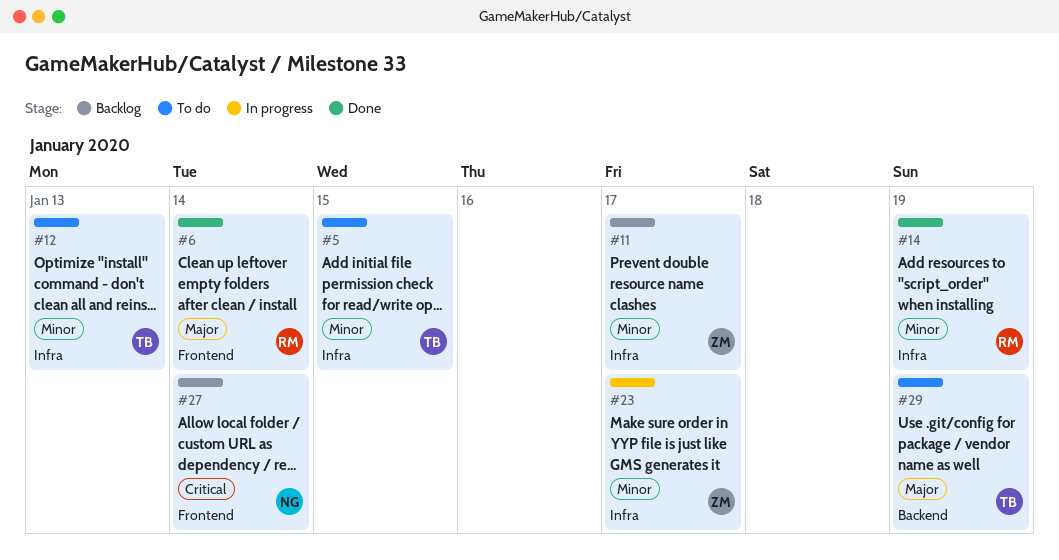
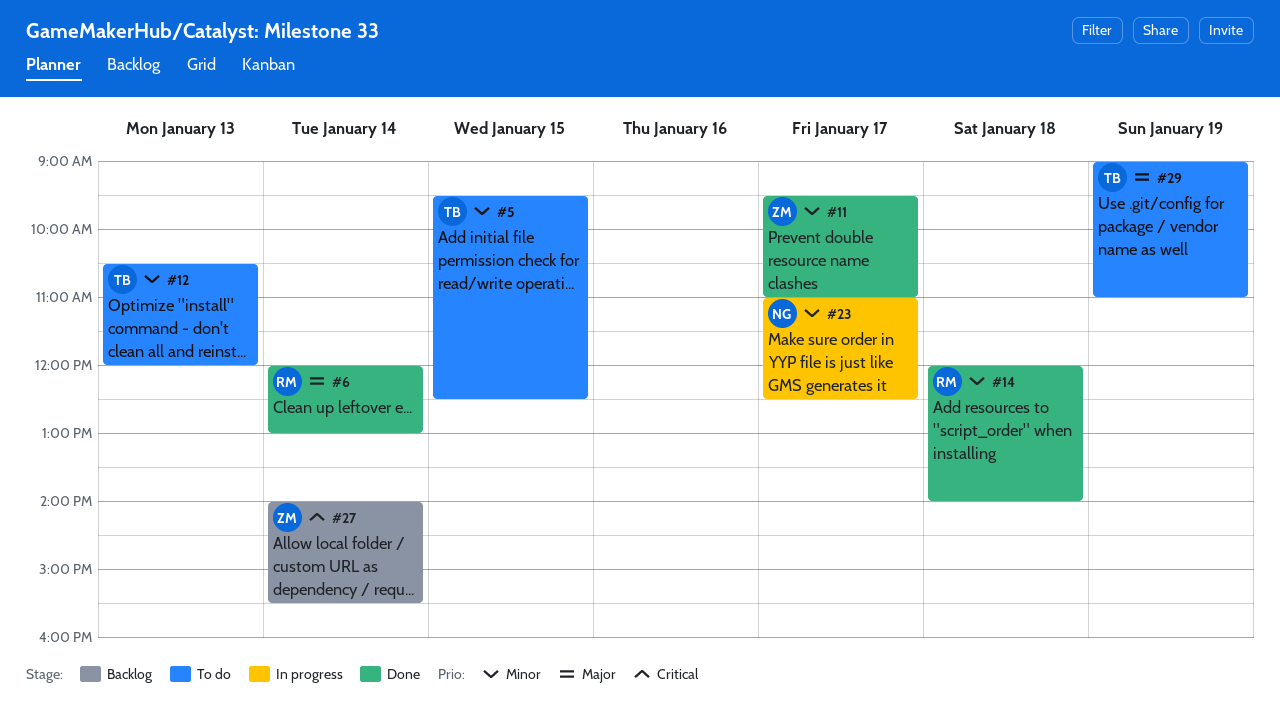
#11, status: Backlog -> Done
#14, day: Jan 19 -> Jan 18
#23, owner: ZM -> NG
#27, owner: NG -> ZM

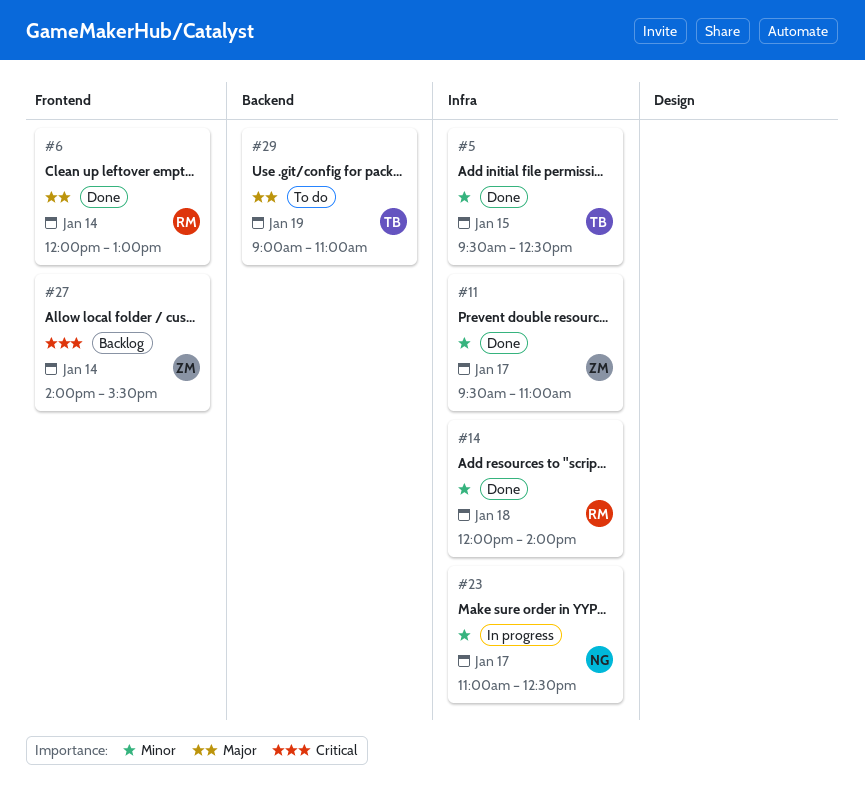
#5, status: To do -> Done
#12: present -> none

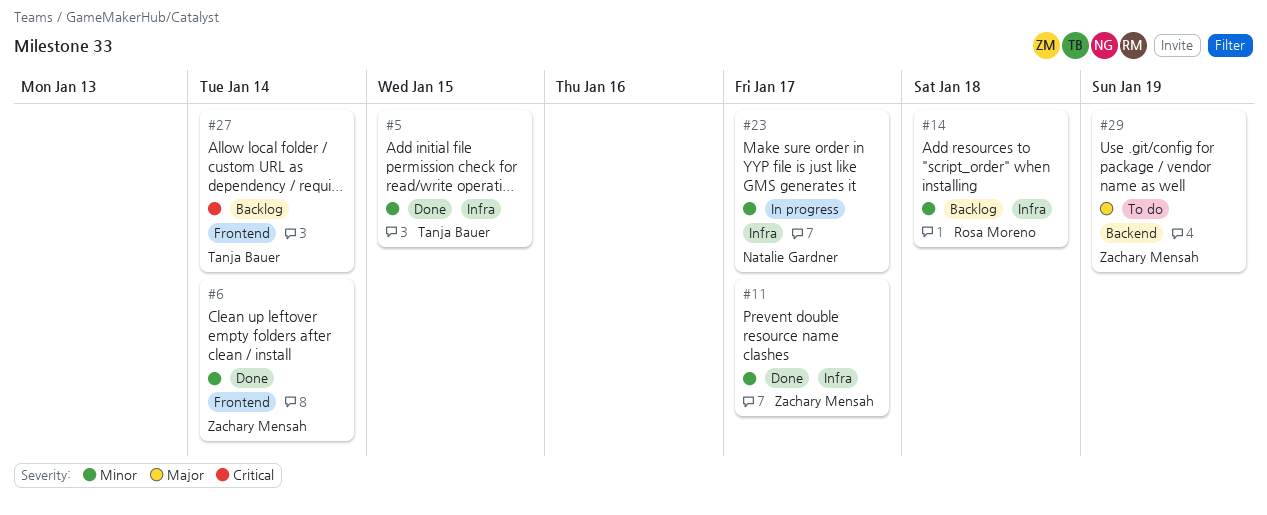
#6, owner: Rosa Moreno -> Zachary Mensah
#6, priority: Major -> Minor
#14, status: Done -> Backlog
#27, owner: Zachary Mensah -> Tanja Bauer
#29, owner: Tanja Bauer -> Zachary Mensah

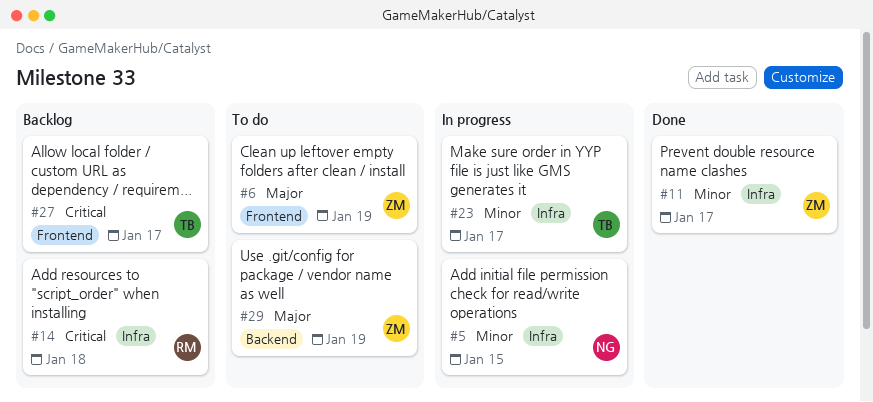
#5, status: Done -> In progress
#5, owner: Tanja Bauer -> Natalie Gardner
#6, status: Done -> To do
#6, priority: Minor -> Major
#6, day: Jan 14 -> Jan 19
#14, priority: Minor -> Critical
#23, owner: Natalie Gardner -> Tanja Bauer
#27, day: Jan 14 -> Jan 17

